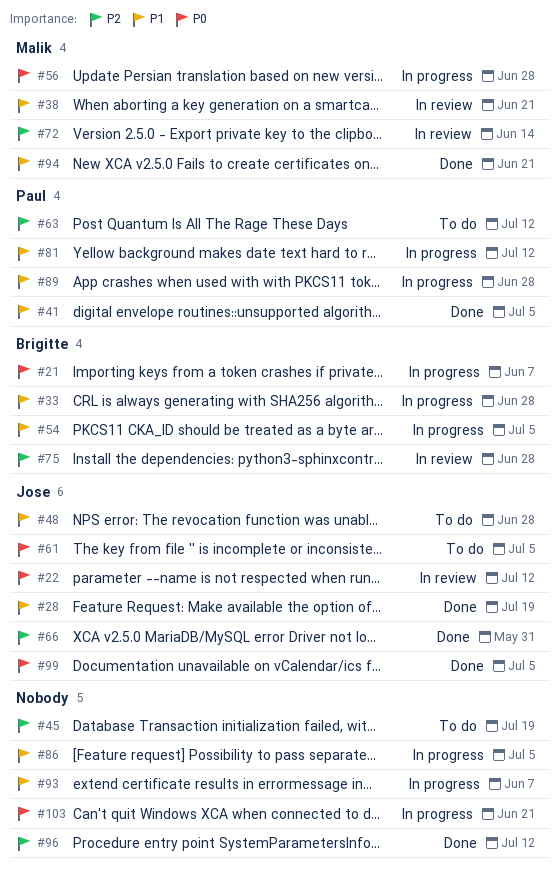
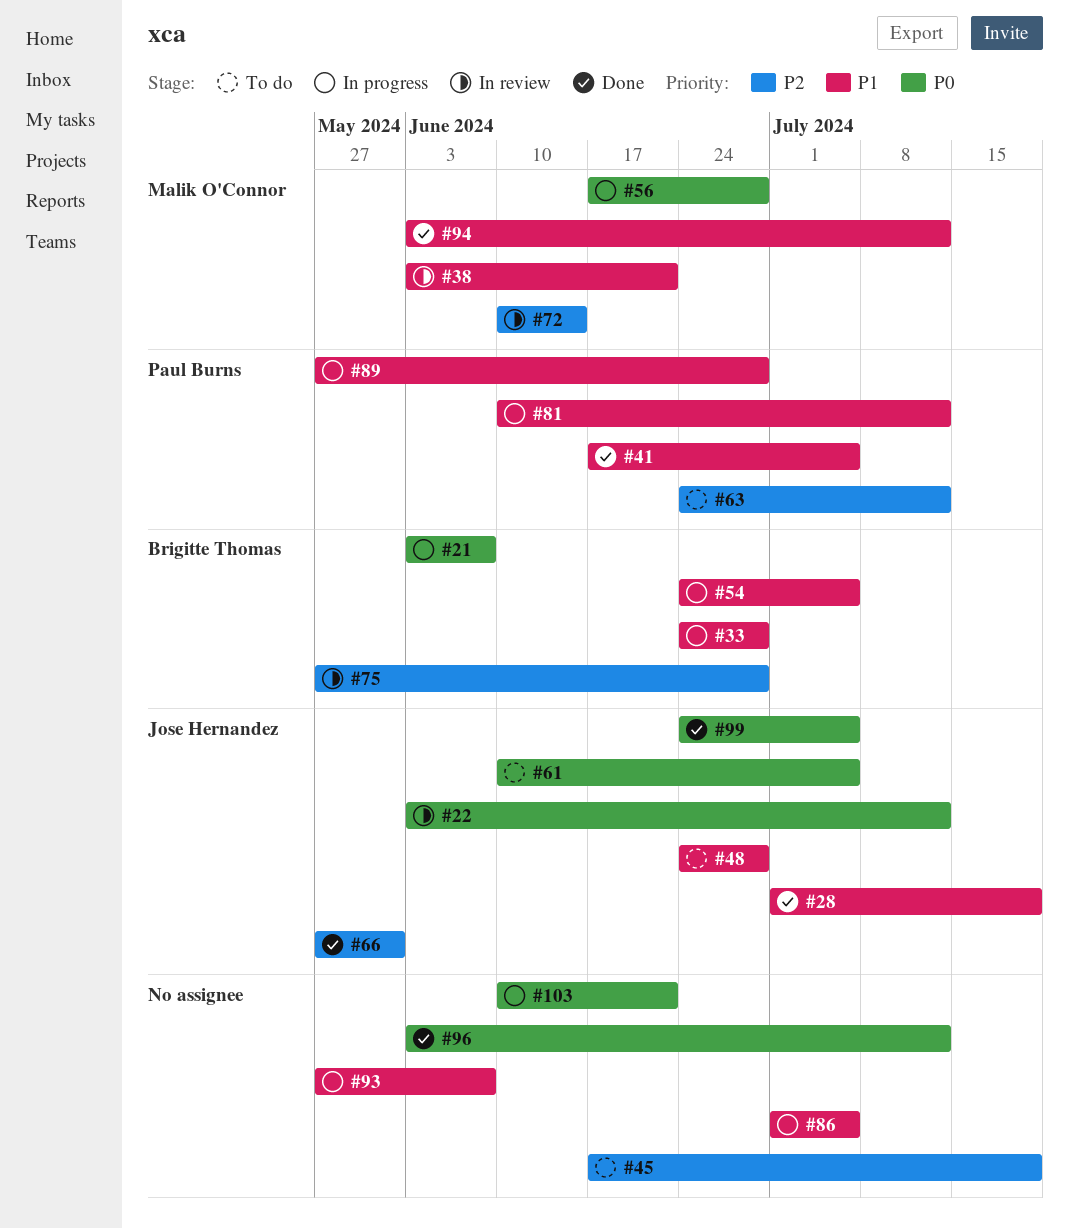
#94, due: Jun 21 -> Jul 12
#96, priority: P2 -> P0

